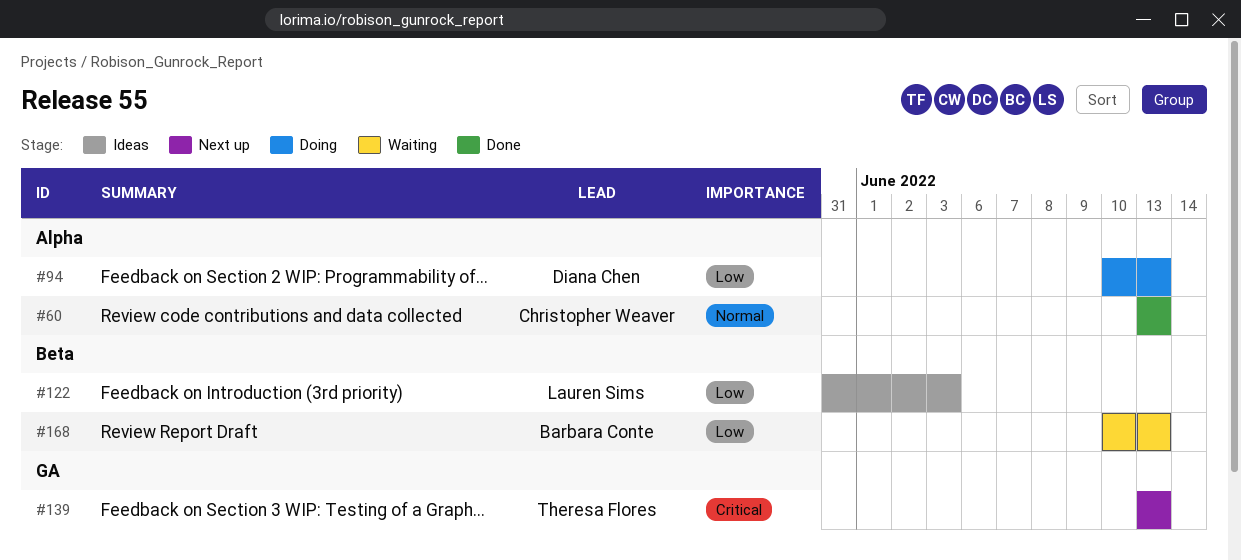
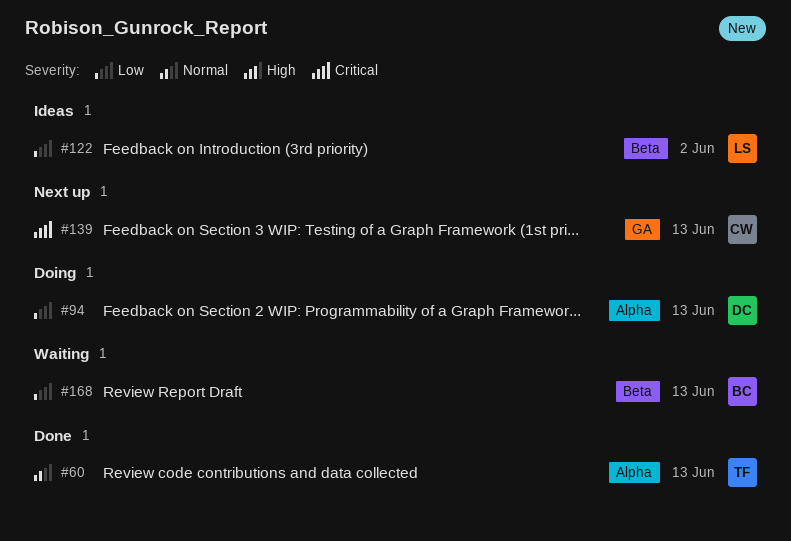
#60, owner: Christopher Weaver -> Theresa Flores
#122, due: Jun 3 -> Jun 2
#139, owner: Theresa Flores -> Christopher Weaver

